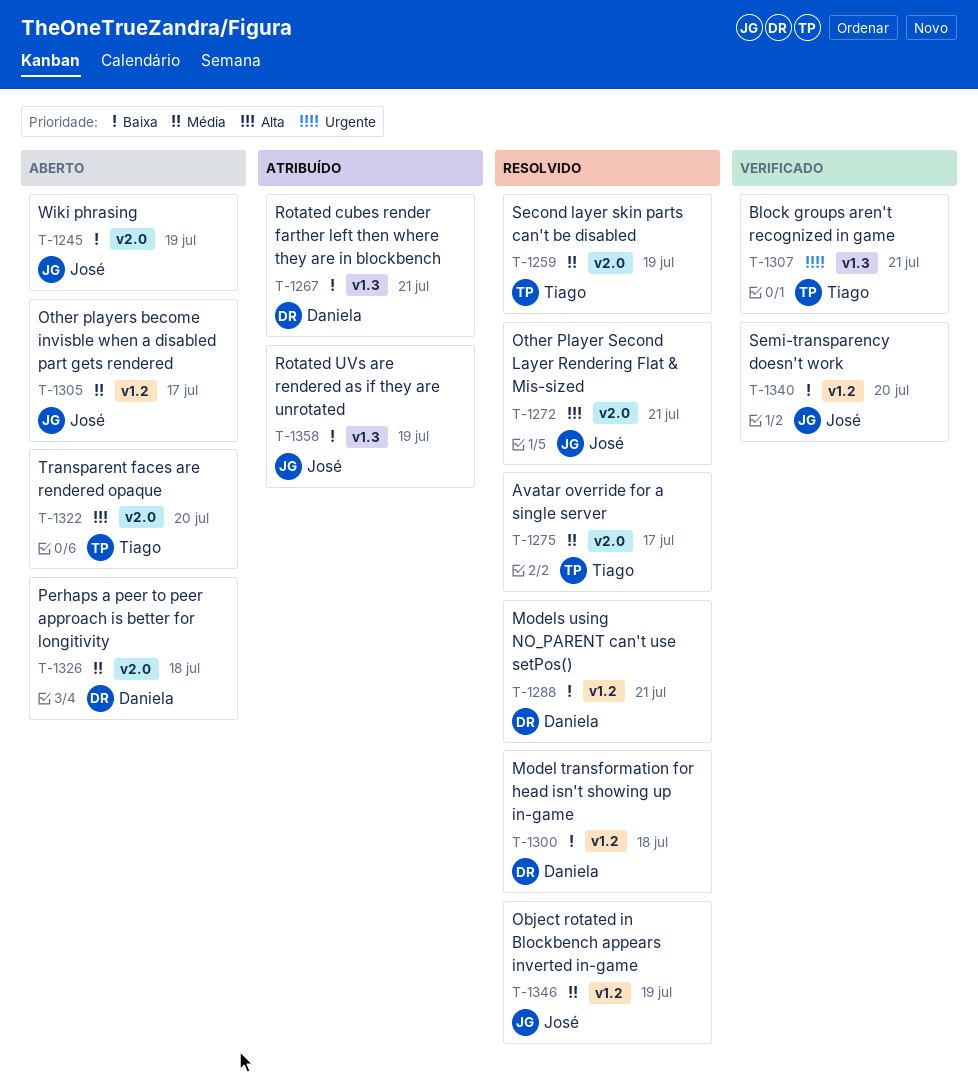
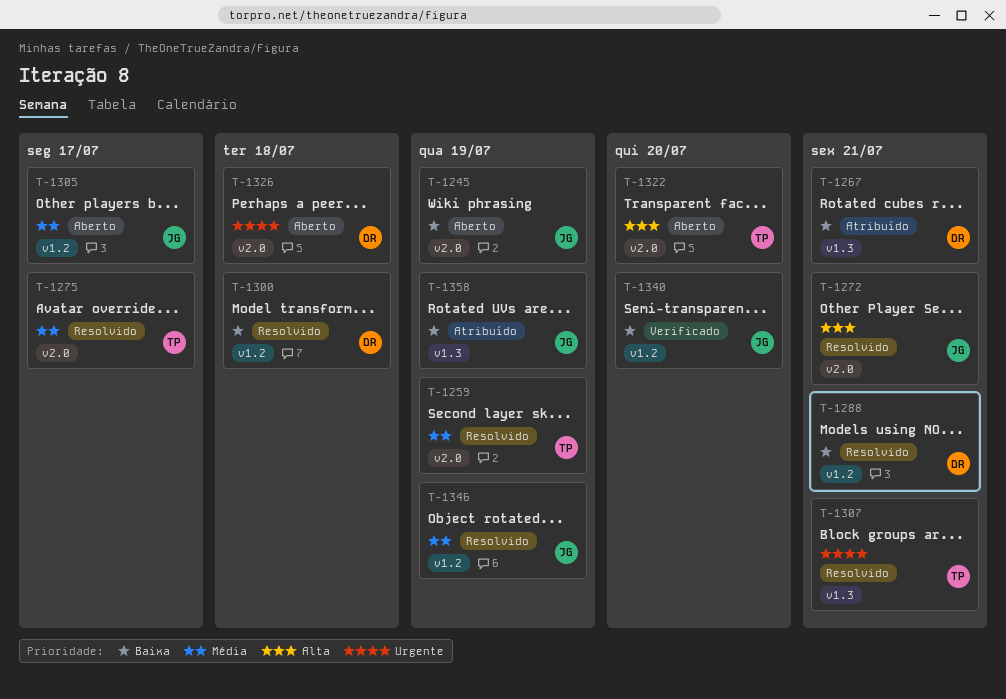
T-1307, status: Verificado -> Resolvido
T-1326, priority: Média -> Urgente

